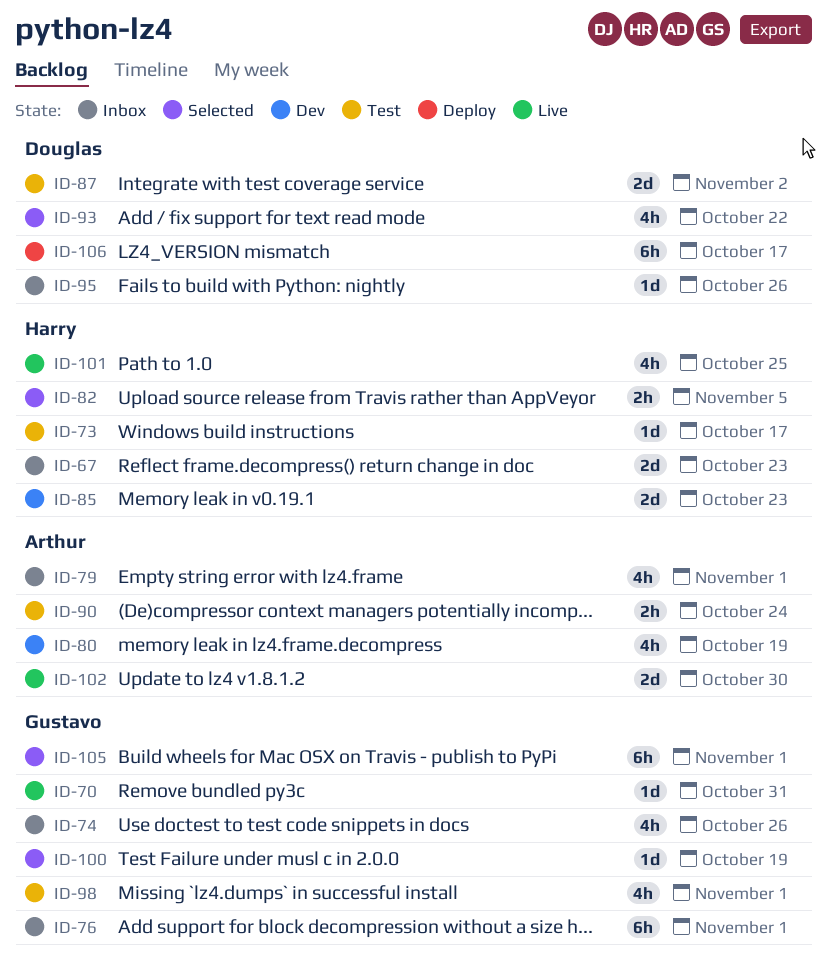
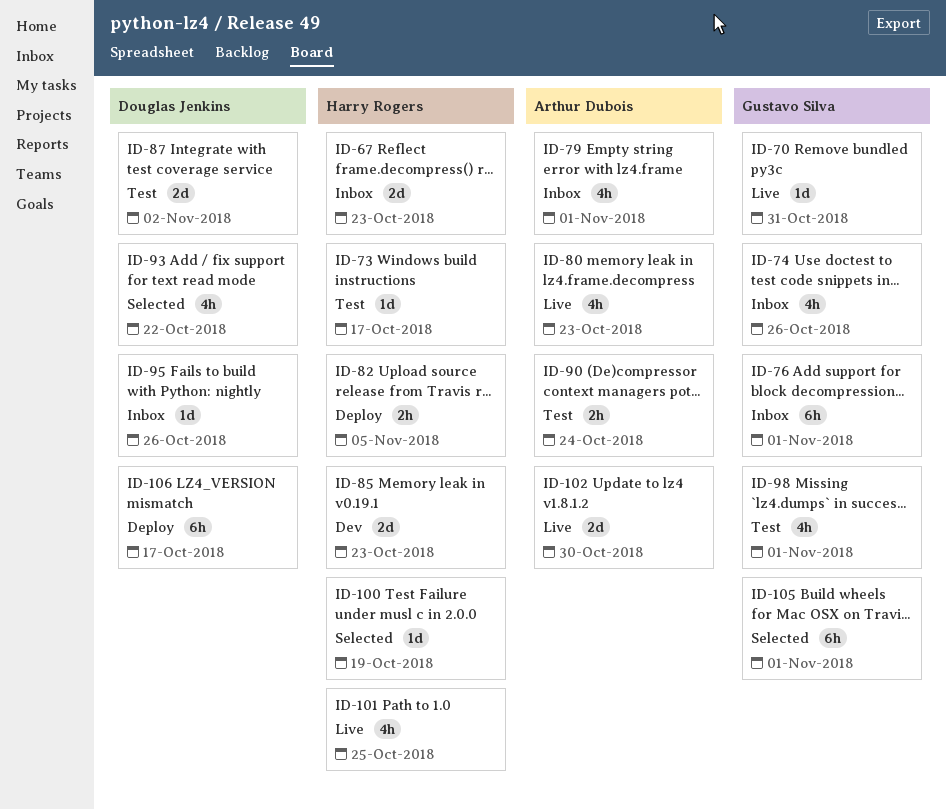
ID-80, status: Dev -> Live
ID-80, due: Oct 19 -> Oct 23
ID-82, status: Selected -> Deploy
ID-100, owner: Gustavo Silva -> Harry Rogers

